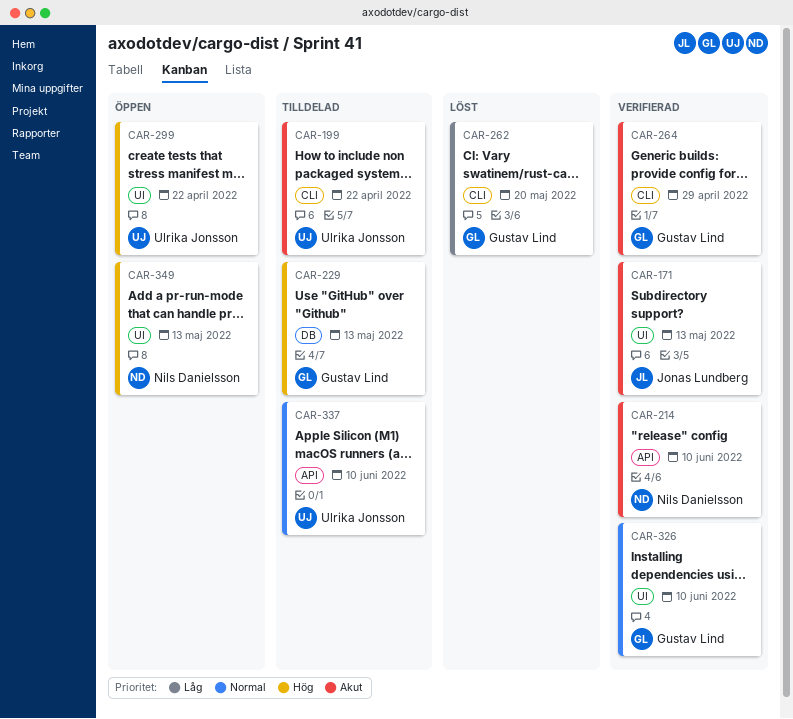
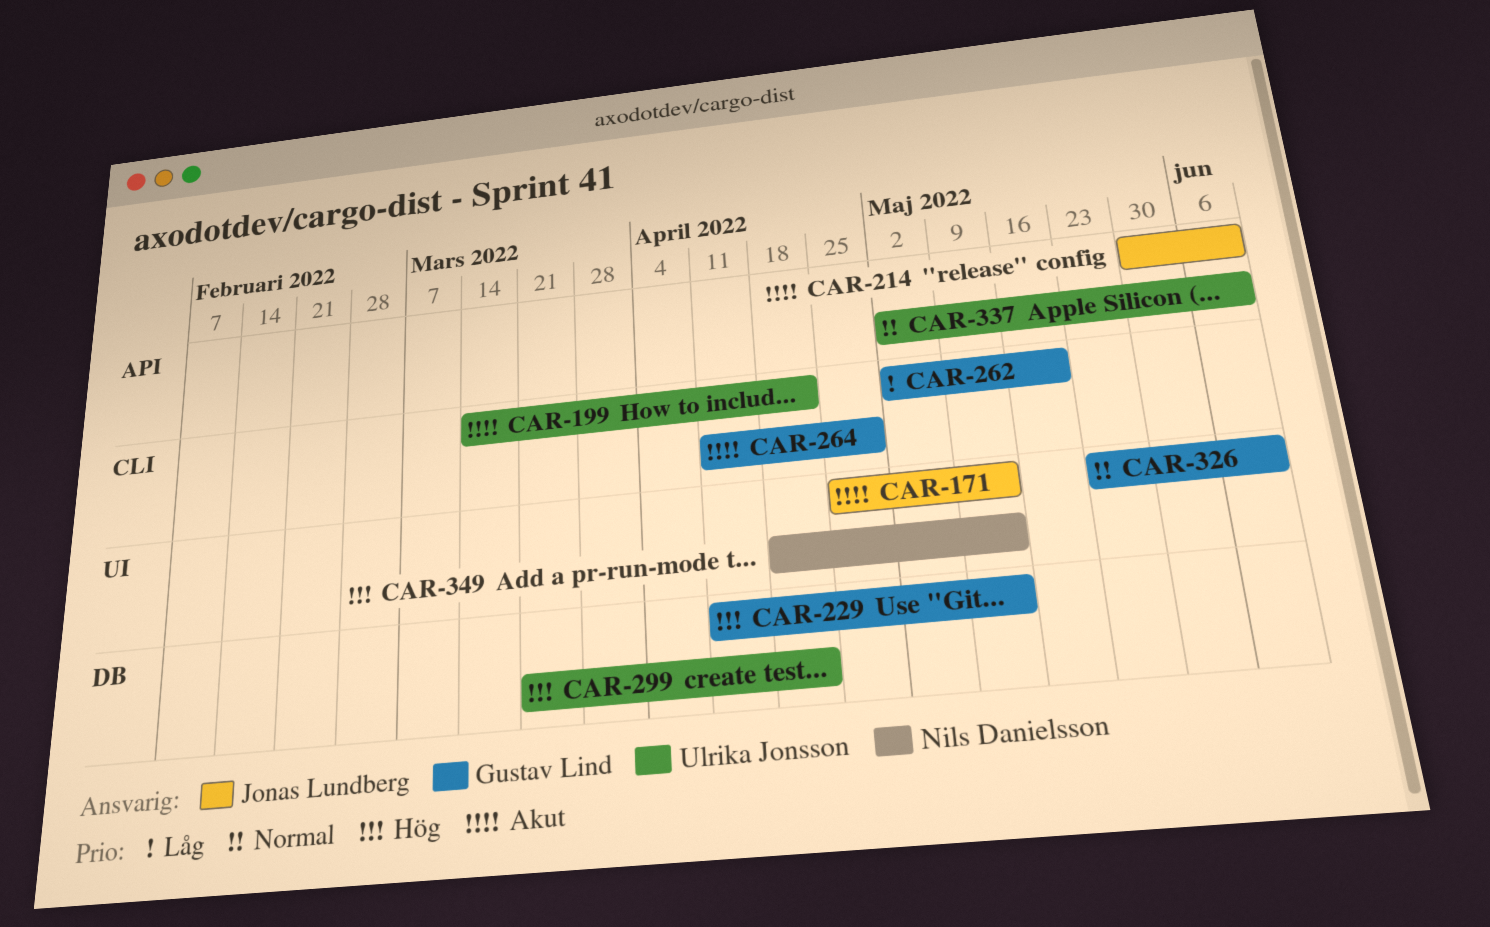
CAR-214, owner: Nils Danielsson -> Jonas Lundberg
CAR-299, label: UI -> DB

